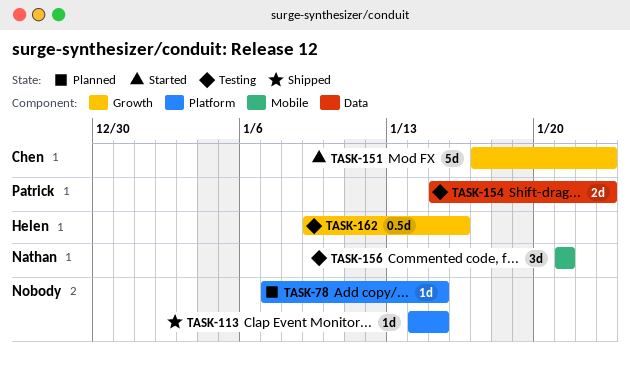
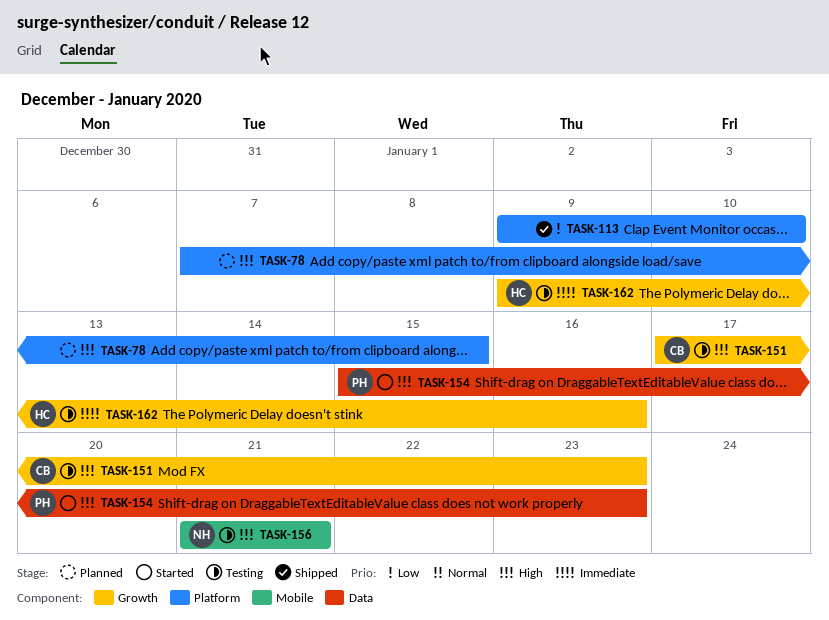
TASK-113, start: Jan 14 -> Jan 9
TASK-113, due: Jan 15 -> Jan 10
TASK-151, status: Started -> Testing
TASK-154, status: Testing -> Started

